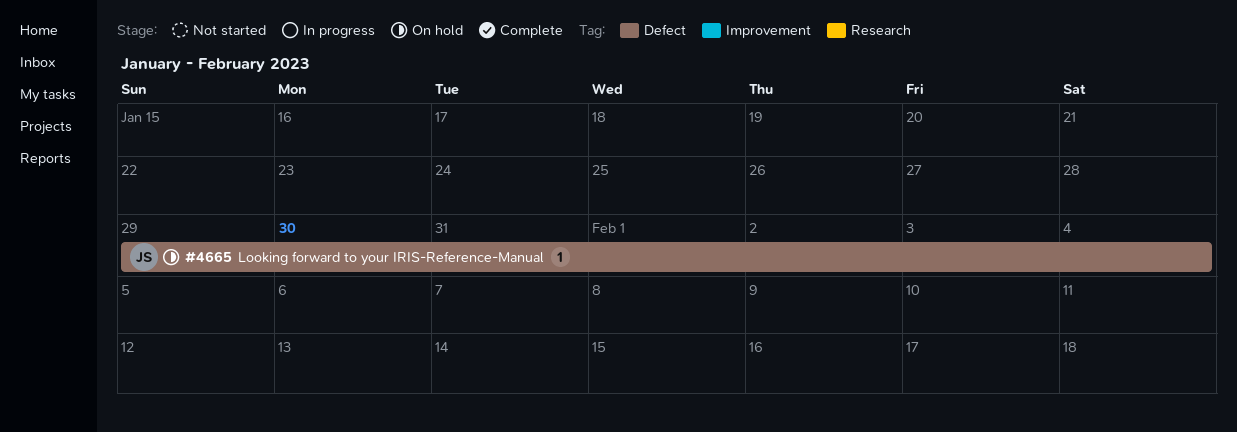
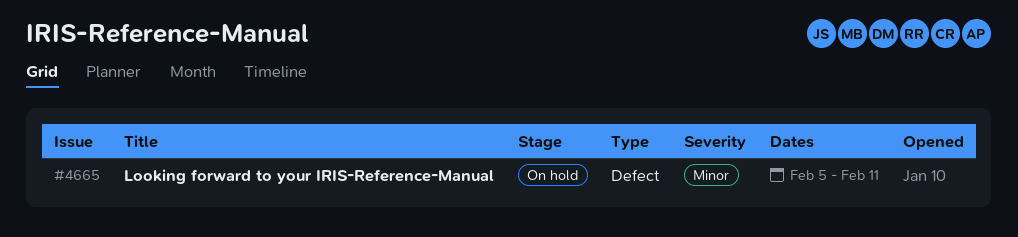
#4665, start: Jan 29 -> Feb 5
#4665, due: Feb 4 -> Feb 11

